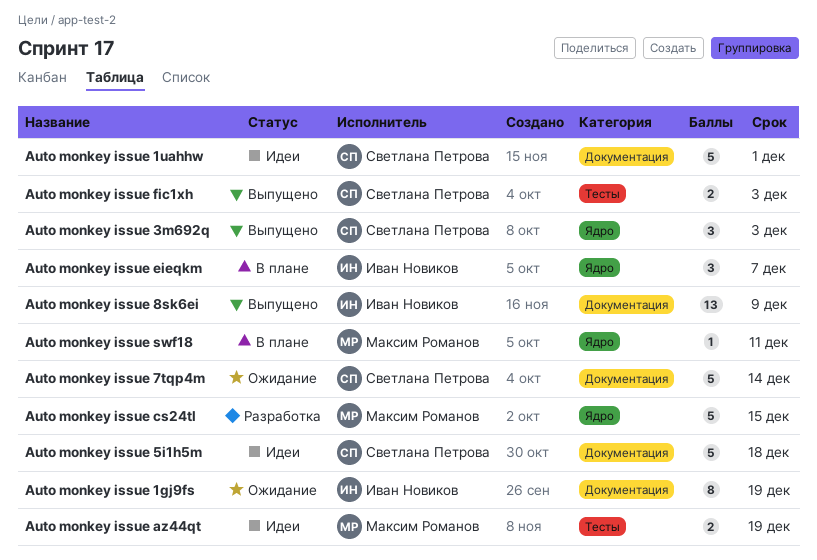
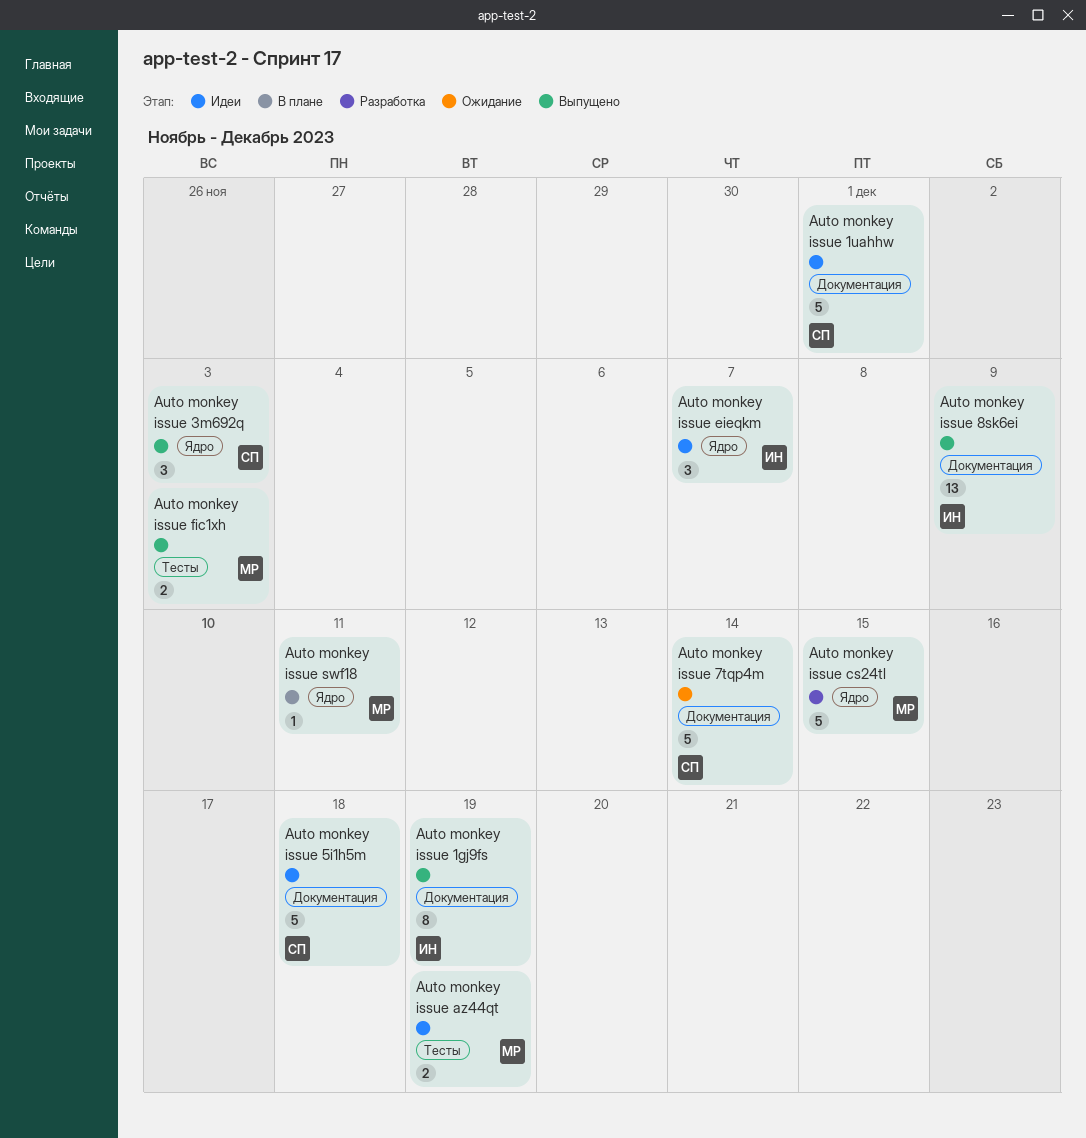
Auto monkey issue 1gj9fs, status: Ожидание -> Выпущено
Auto monkey issue eieqkm, status: В плане -> Идеи
Auto monkey issue fic1xh, owner: Светлана Петрова -> Максим Романов

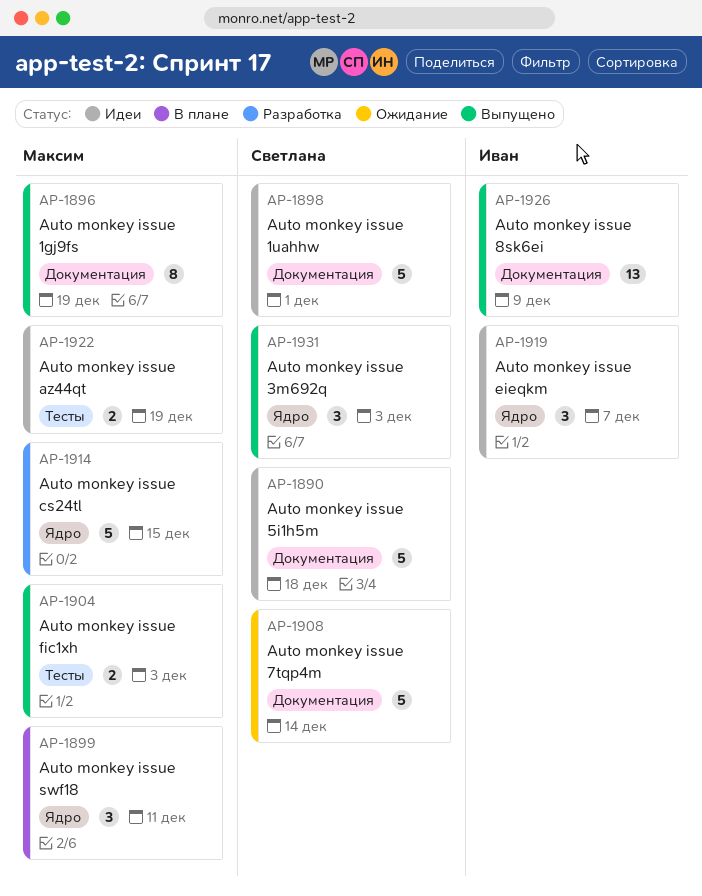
Auto monkey issue 1gj9fs, owner: Иван -> Максим
Auto monkey issue swf18, estimate: 1 -> 3

